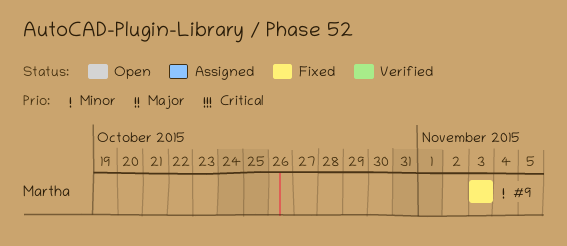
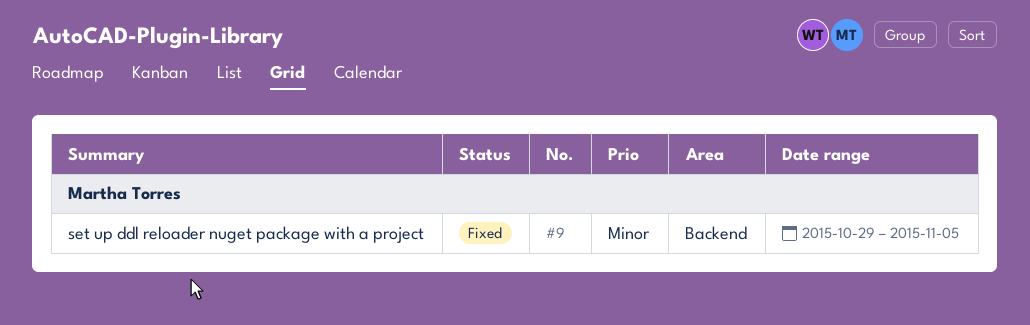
#9, start: Nov 3 -> Oct 29
#9, due: Nov 3 -> Nov 5

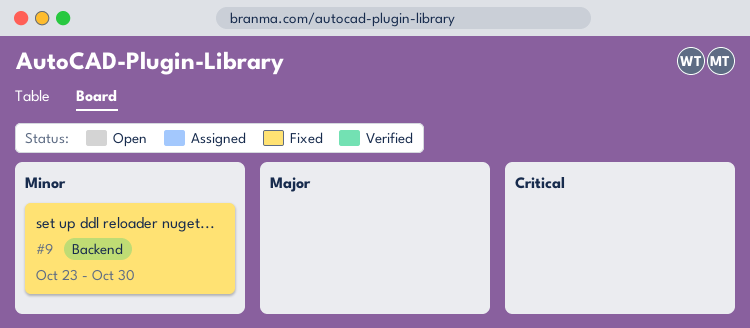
#9, start: Oct 29 -> Oct 23
#9, due: Nov 5 -> Oct 30

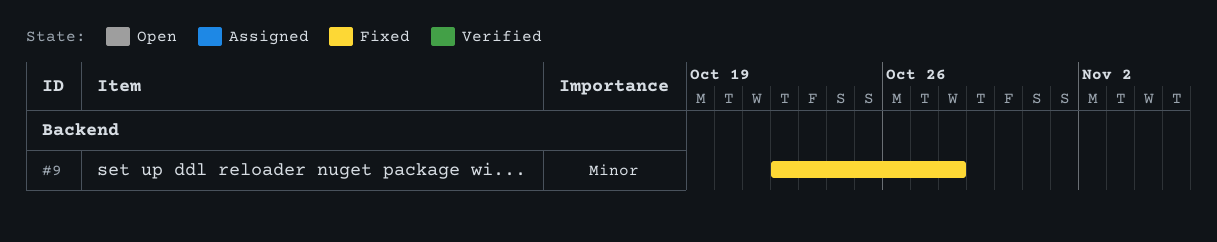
#9, start: Oct 23 -> Oct 22
#9, due: Oct 30 -> Oct 28

